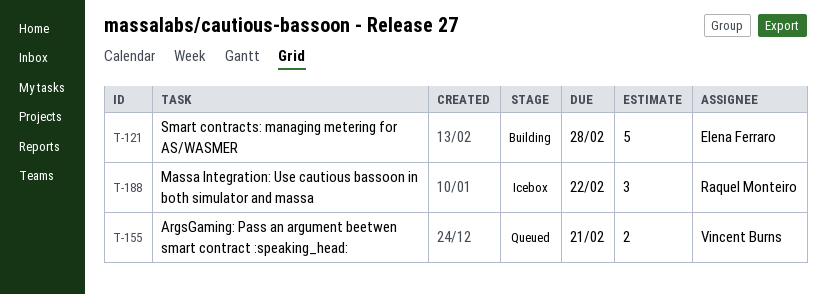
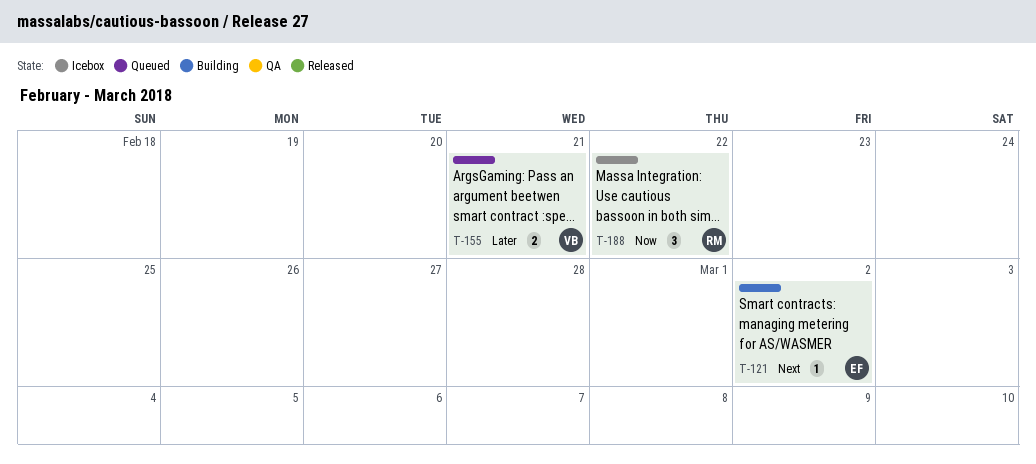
T-121, estimate: 5 -> 1
T-121, due: Feb 28 -> Mar 2

